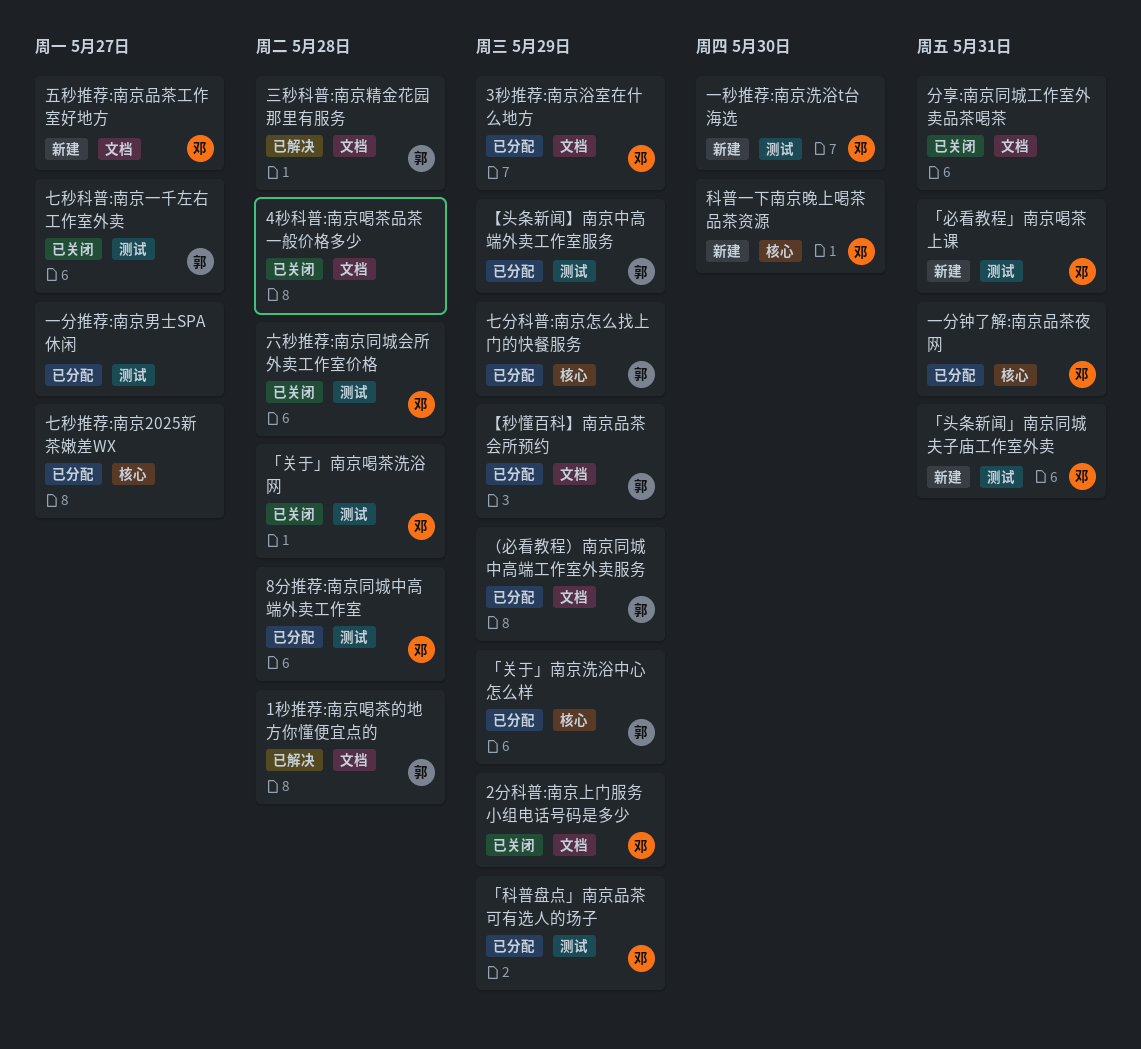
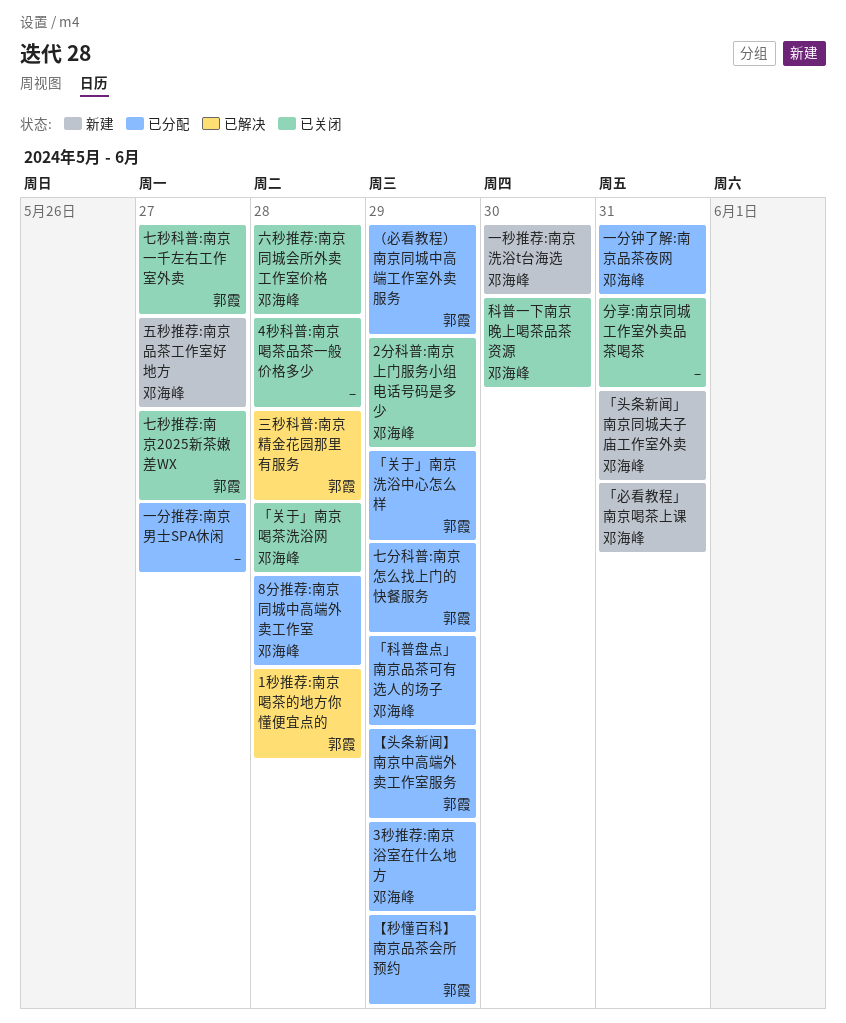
七秒推荐:南京2025新茶嫩差WX, status: 已分配 -> 已关闭
七秒推荐:南京2025新茶嫩差WX, owner: none -> 郭霞
科普一下南京晚上喝茶品茶资源, status: 新建 -> 已关闭

